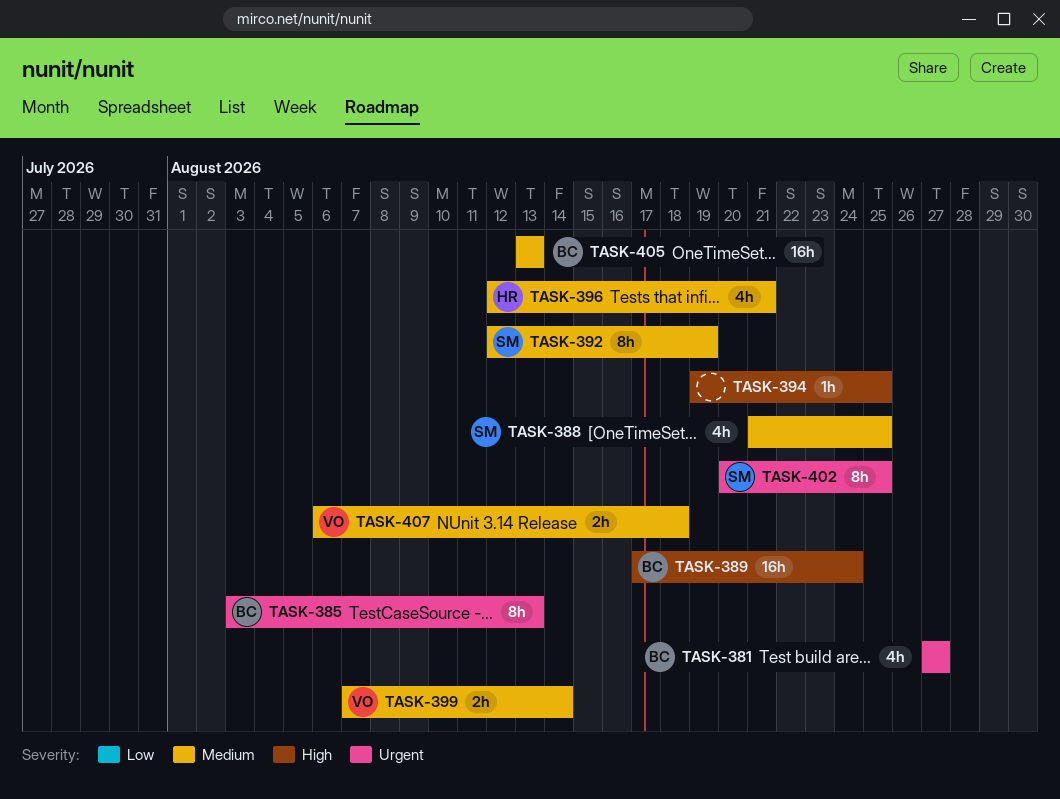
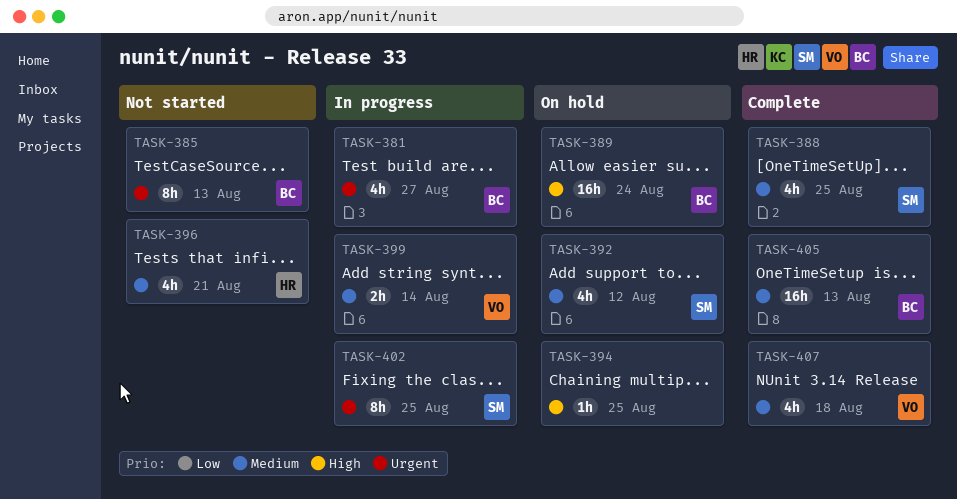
TASK-392, estimate: 8h -> 4h
TASK-392, due: Aug 19 -> Aug 12
TASK-407, estimate: 2h -> 4h

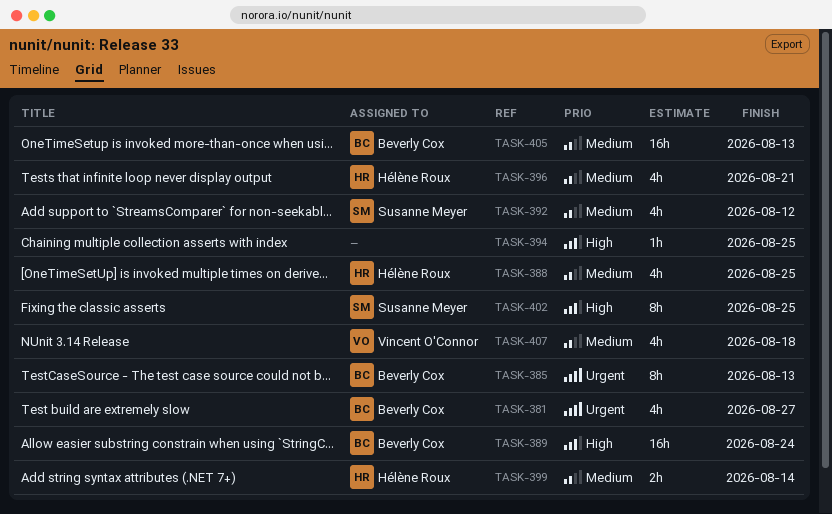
TASK-388, owner: Susanne Meyer -> Hélène Roux
TASK-399, owner: Vincent O'Connor -> Hélène Roux
TASK-402, priority: Urgent -> High

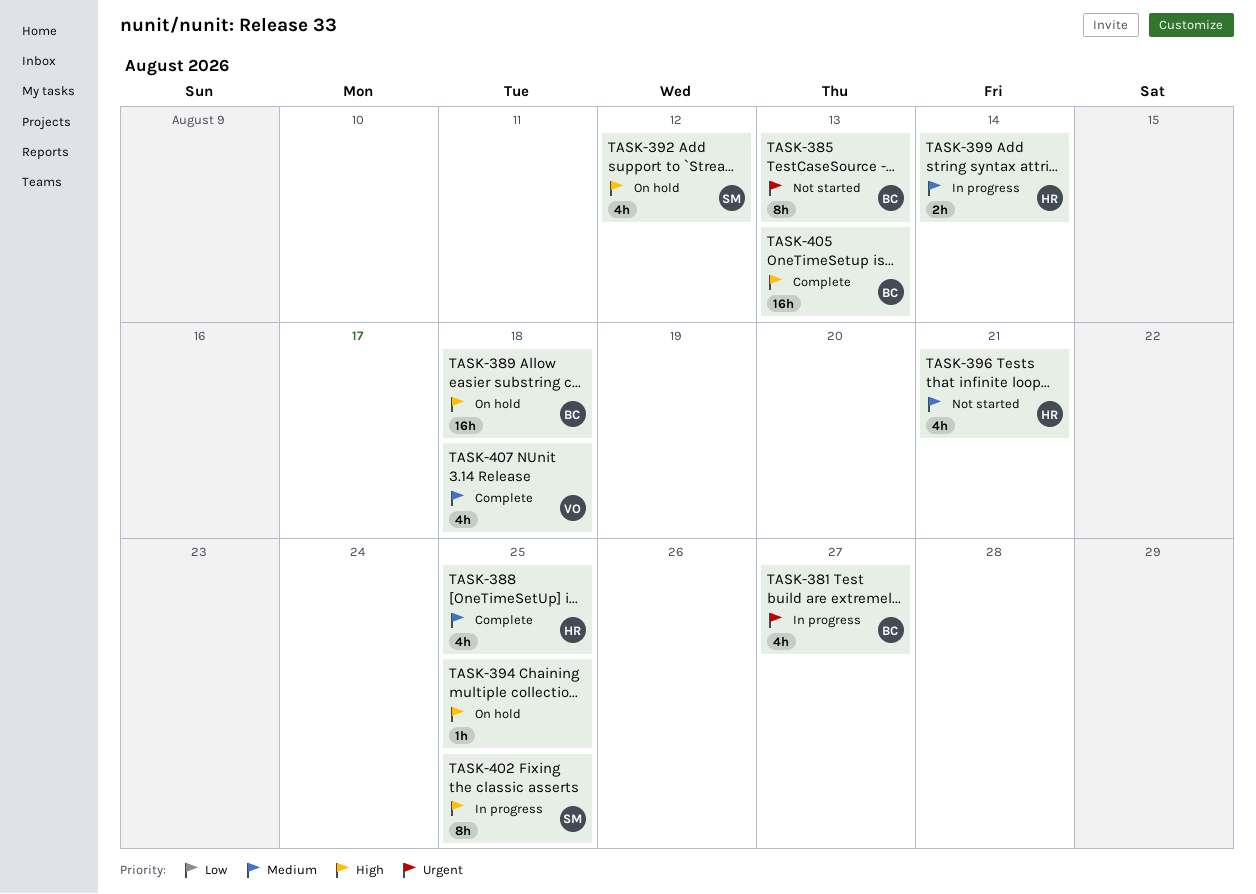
TASK-389, due: Aug 24 -> Aug 18
TASK-392, priority: Medium -> High
TASK-405, priority: Medium -> High

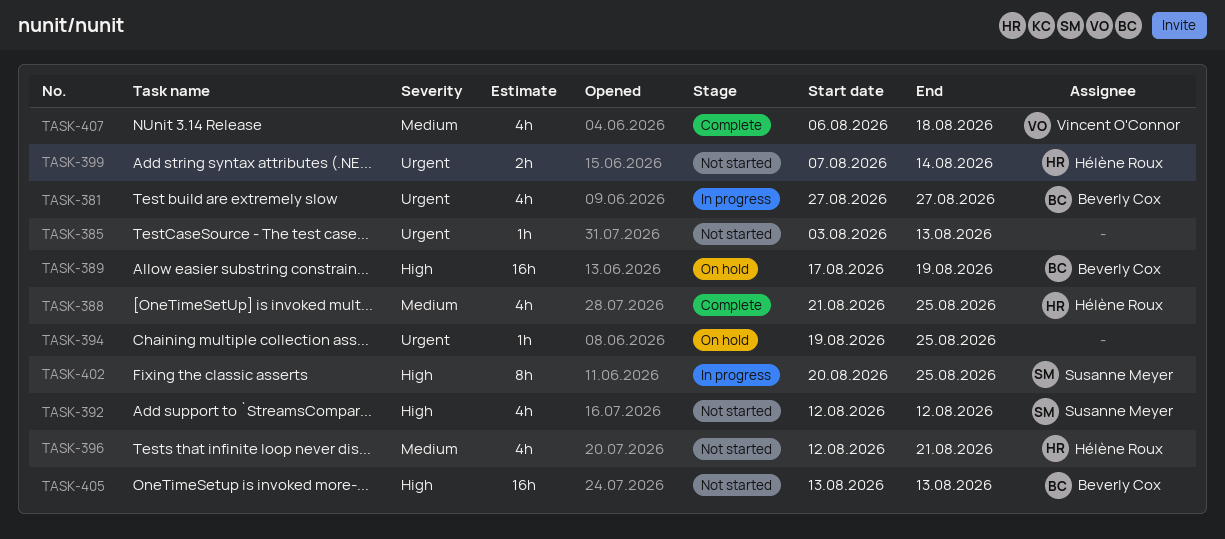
TASK-385, owner: Beverly Cox -> none
TASK-385, estimate: 8h -> 1h
TASK-389, due: Aug 18 -> Aug 19
TASK-392, status: On hold -> Not started
TASK-394, priority: High -> Urgent
TASK-399, status: In progress -> Not started
TASK-399, priority: Medium -> Urgent
TASK-405, status: Complete -> Not started

